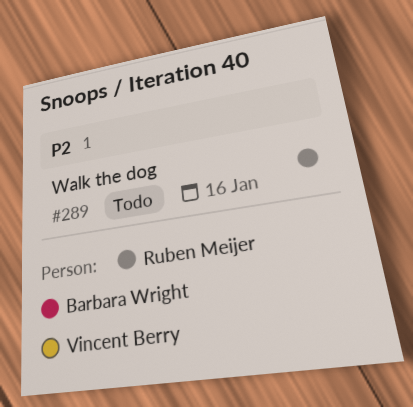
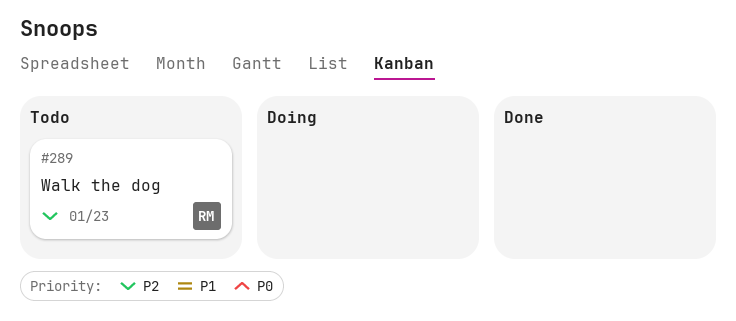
#289, due: Jan 16 -> Jan 23

